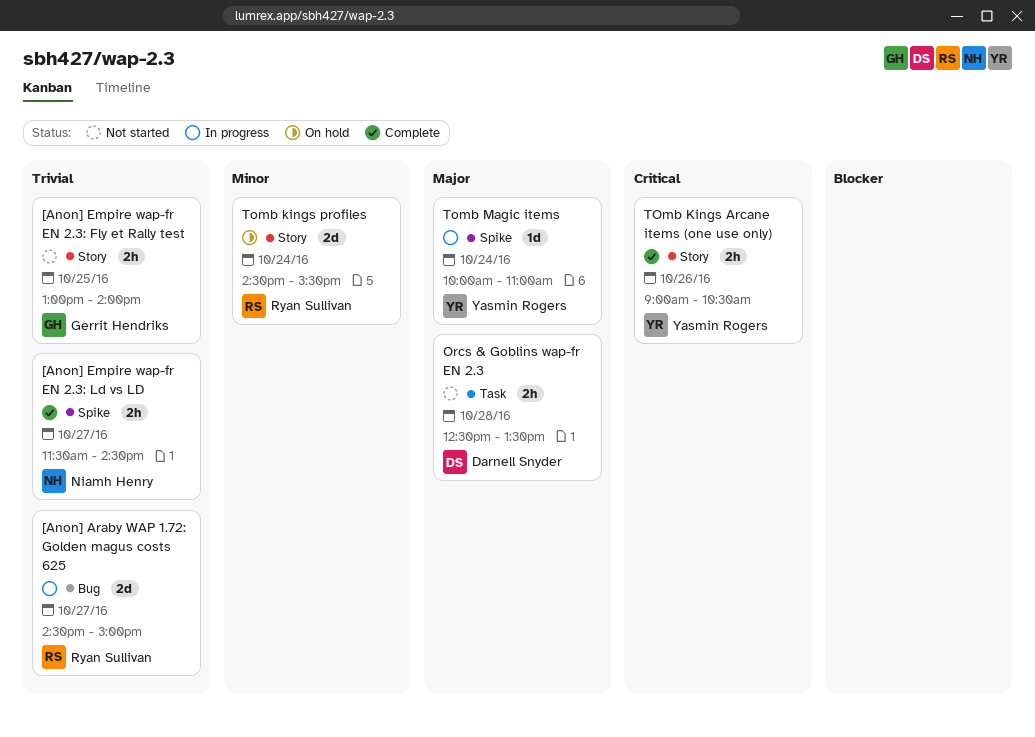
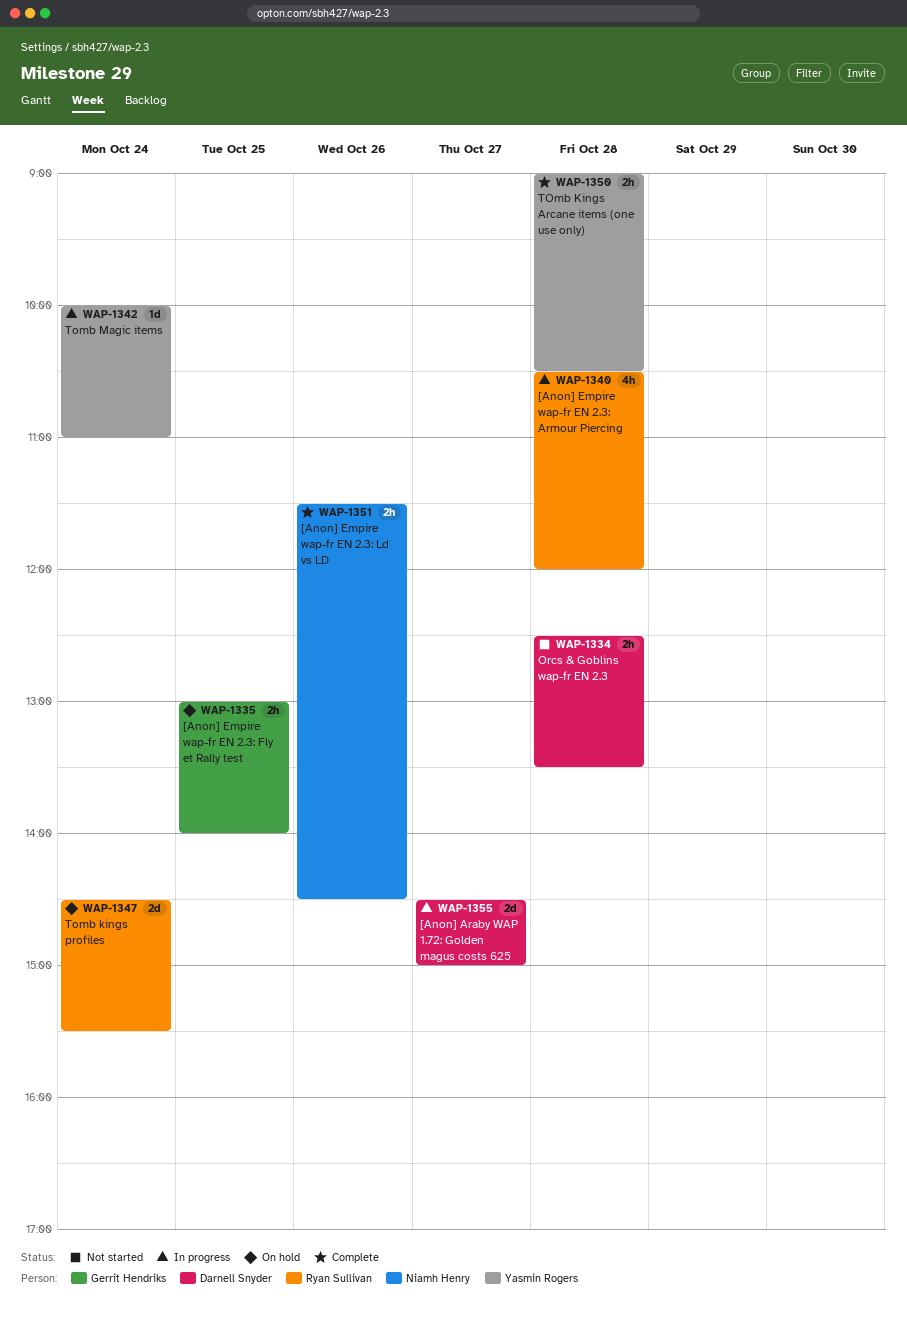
[Anon] Araby WAP 1.72: Golden magus costs 625, owner: Ryan Sullivan -> Darnell Snyder
[Anon] Empire wap-fr EN 2.3: Armour Piercing: none -> present
[Anon] Empire wap-fr EN 2.3: Fly et Rally test, status: Not started -> On hold
[Anon] Empire wap-fr EN 2.3: Ld vs LD, day: Oct 27 -> Oct 26
TOmb Kings Arcane items (one use only), day: Oct 26 -> Oct 28

